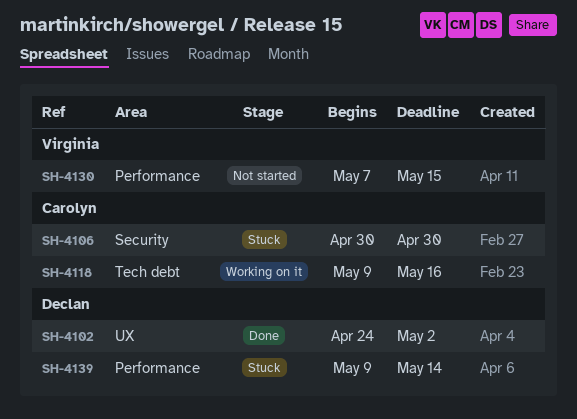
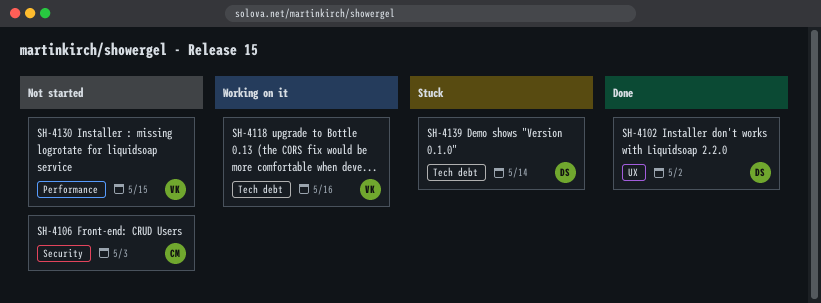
SH-4106, status: Stuck -> Not started
SH-4106, due: Apr 30 -> May 3
SH-4118, owner: Carolyn -> Virginia
SH-4139, label: Performance -> Tech debt

